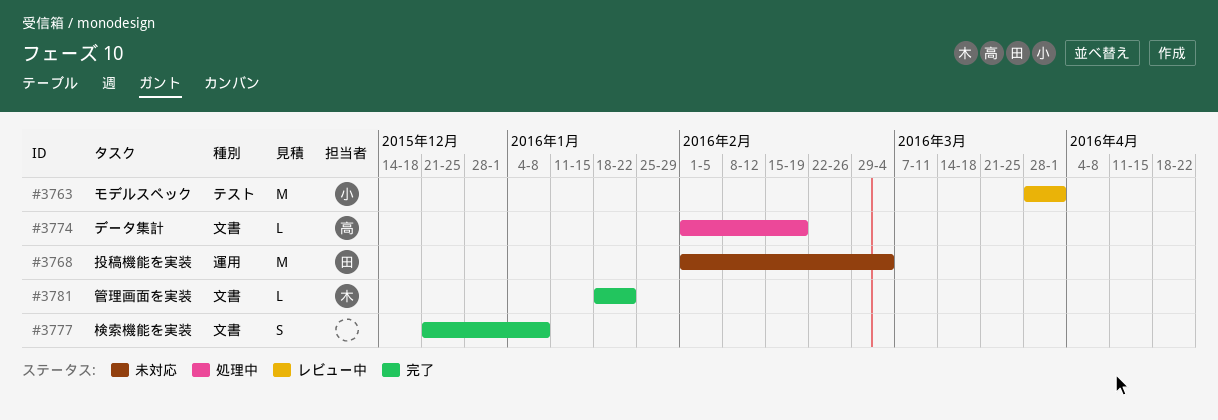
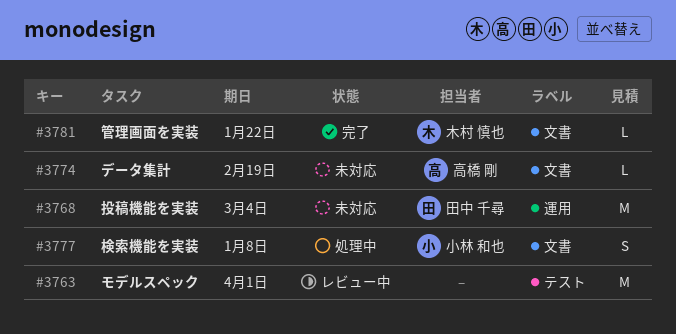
#3763, owner: 小林 和也 -> none
#3774, status: 処理中 -> 未対応
#3777, status: 完了 -> 処理中
#3777, owner: none -> 小林 和也

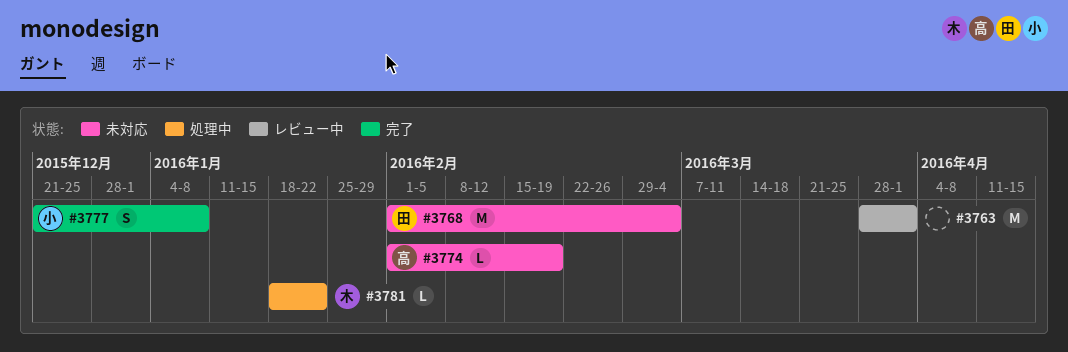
#3777, status: 処理中 -> 完了
#3781, status: 完了 -> 処理中

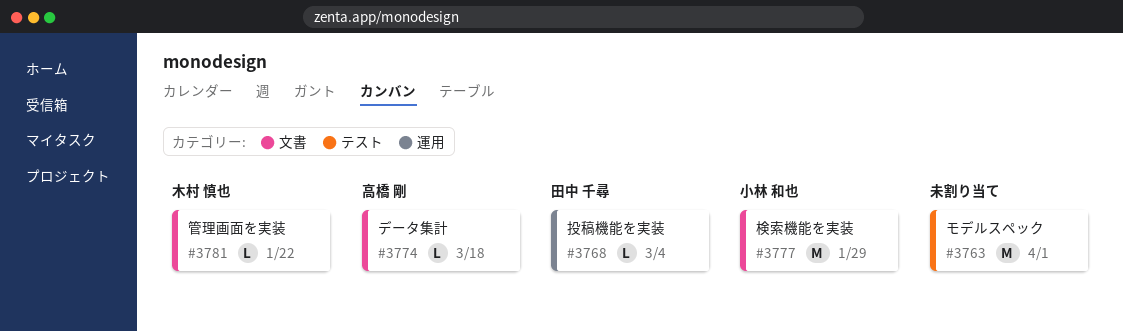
#3768, estimate: M -> L
#3774, due: Feb 19 -> Mar 18
#3777, estimate: S -> M
#3777, due: Jan 8 -> Jan 29

